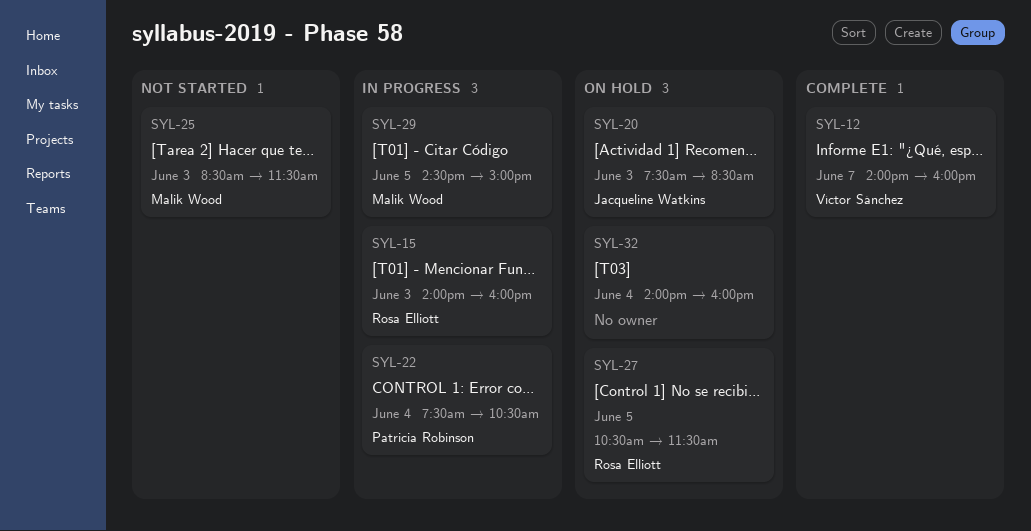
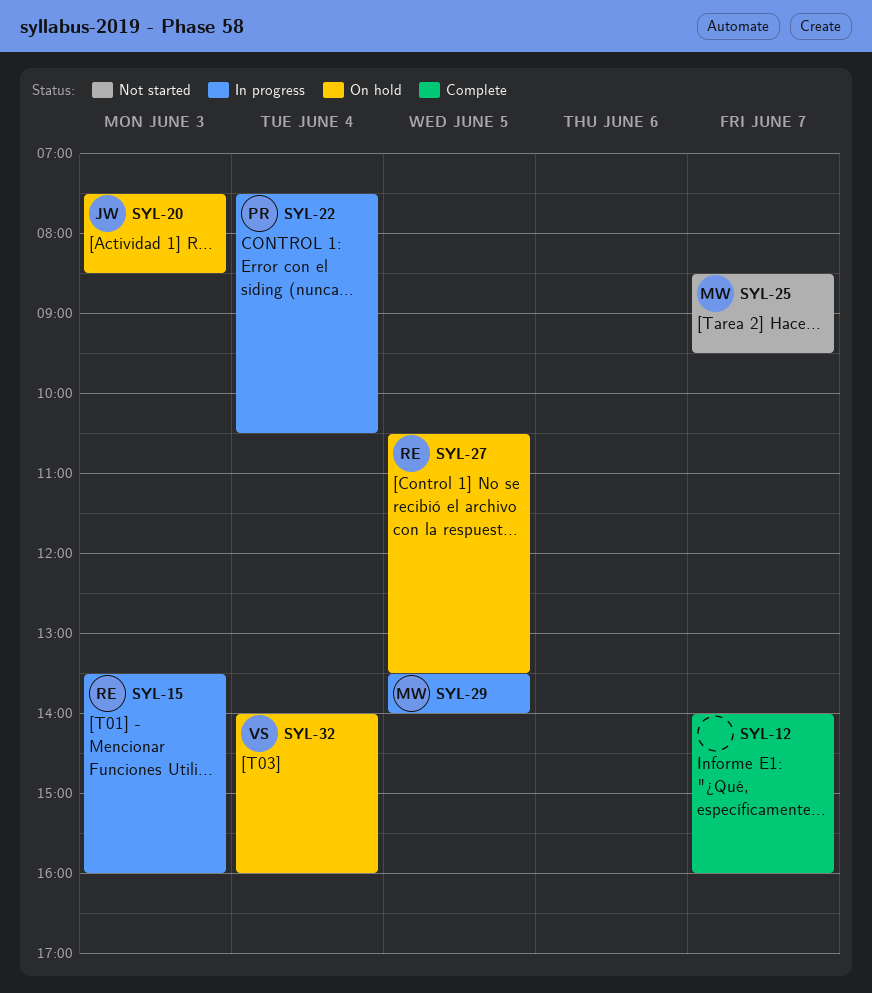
SYL-12, owner: Víctor Sánchez -> none
SYL-15, begins: 14:00 -> 13:30
SYL-25, day: Jun 3 -> Jun 7
SYL-25, ends: 11:30 -> 09:30
SYL-27, ends: 11:30 -> 13:30
SYL-29, begins: 14:30 -> 13:30
SYL-29, ends: 15:00 -> 14:00
SYL-32, owner: none -> Víctor Sánchez

